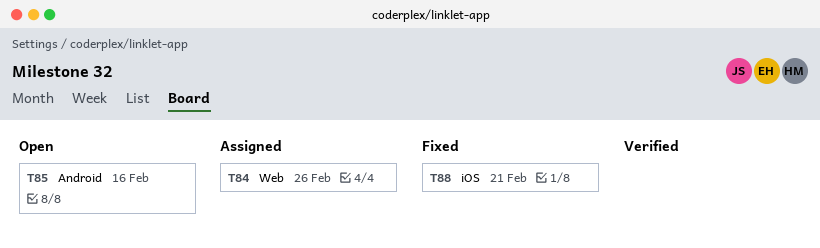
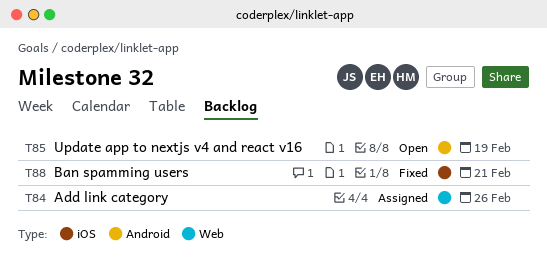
T85, due: Feb 16 -> Feb 19

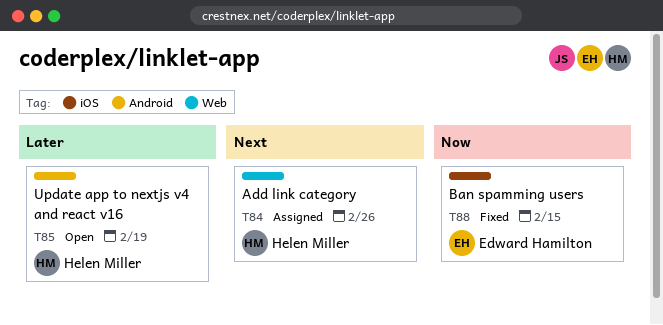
T88, due: Feb 21 -> Feb 15

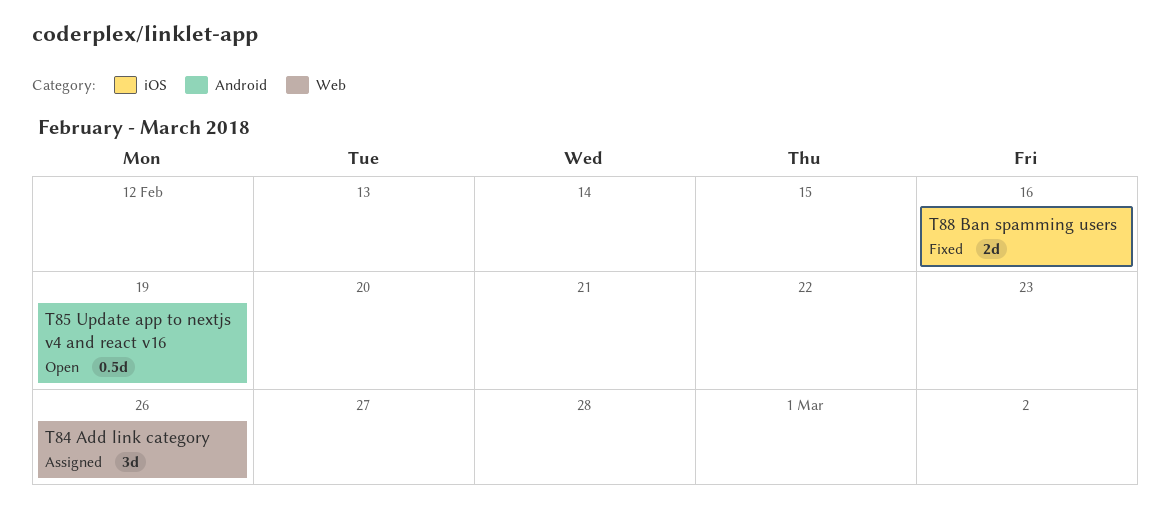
T88, due: Feb 15 -> Feb 16

